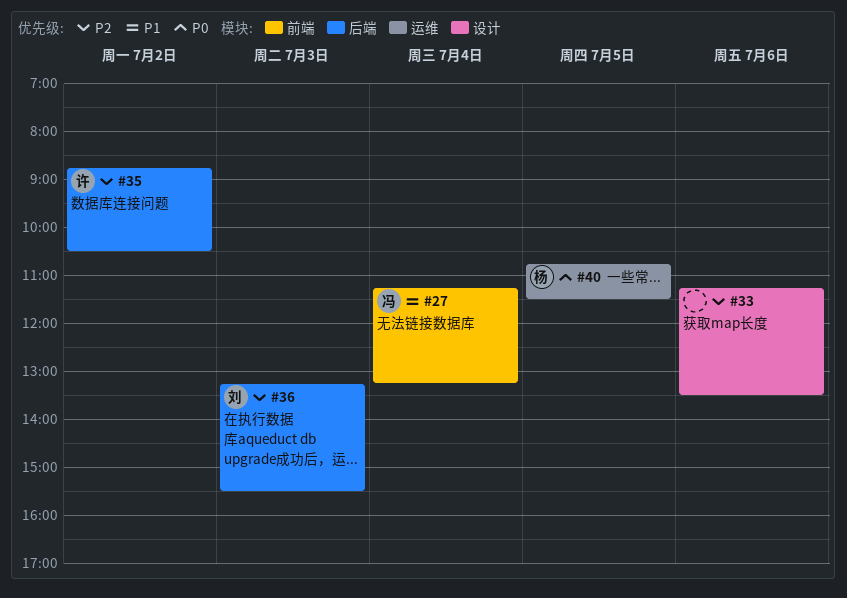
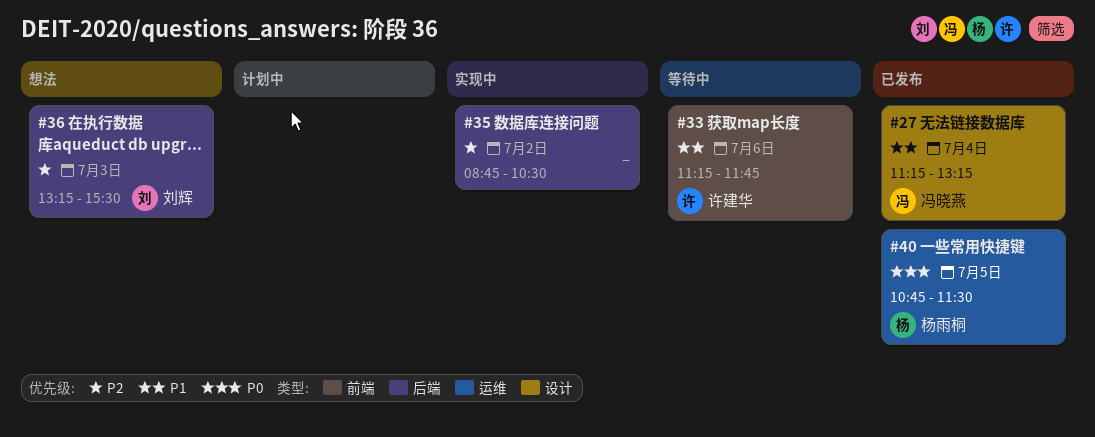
#27, label: 前端 -> 设计
#33, owner: none -> 许建华
#33, priority: P2 -> P1
#33, label: 设计 -> 前端
#33, ends: 13:30 -> 11:45
#35, owner: 许建华 -> none

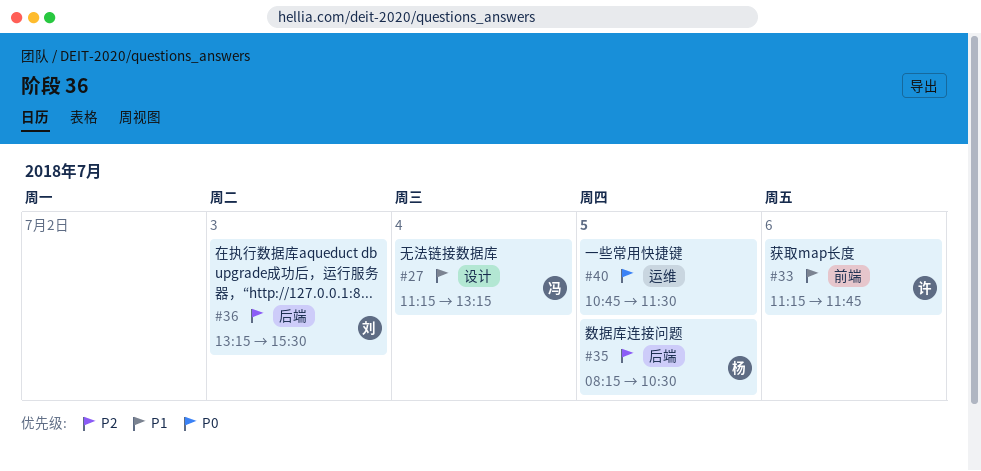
#35, owner: none -> 杨雨桐
#35, day: Jul 2 -> Jul 5
#35, begins: 08:45 -> 08:15
#40, owner: 杨雨桐 -> none

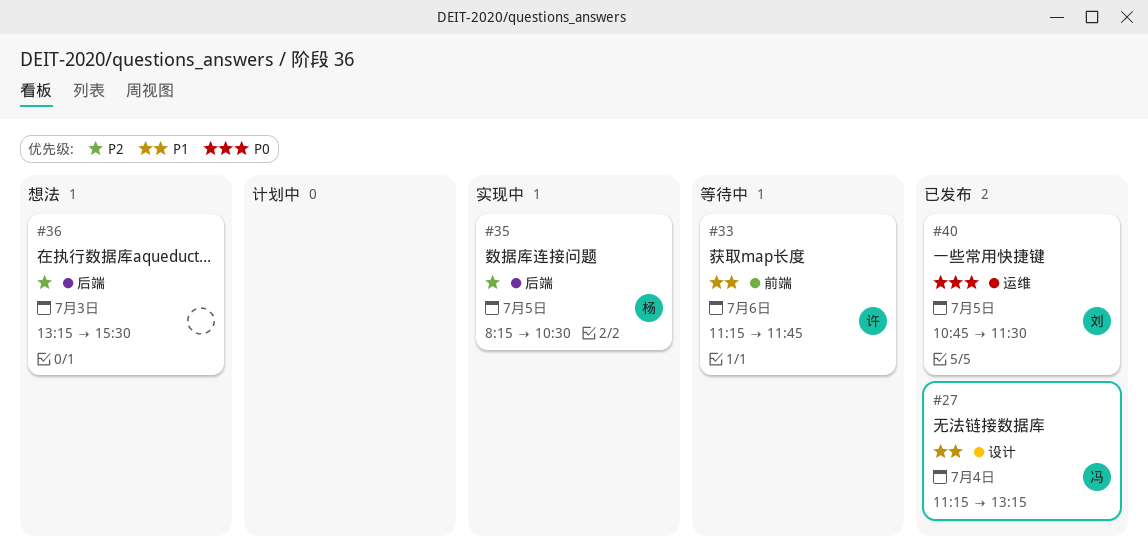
#36, owner: 刘 -> none
#40, owner: none -> 刘

